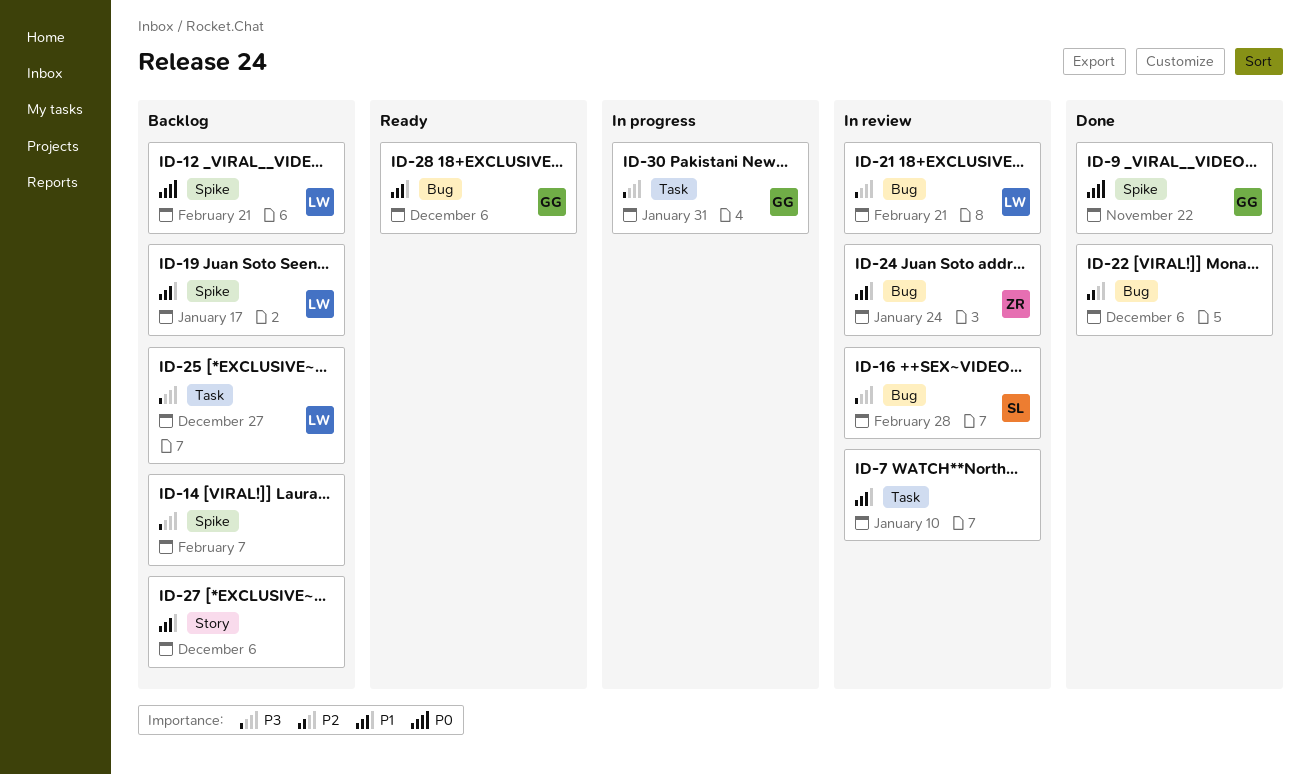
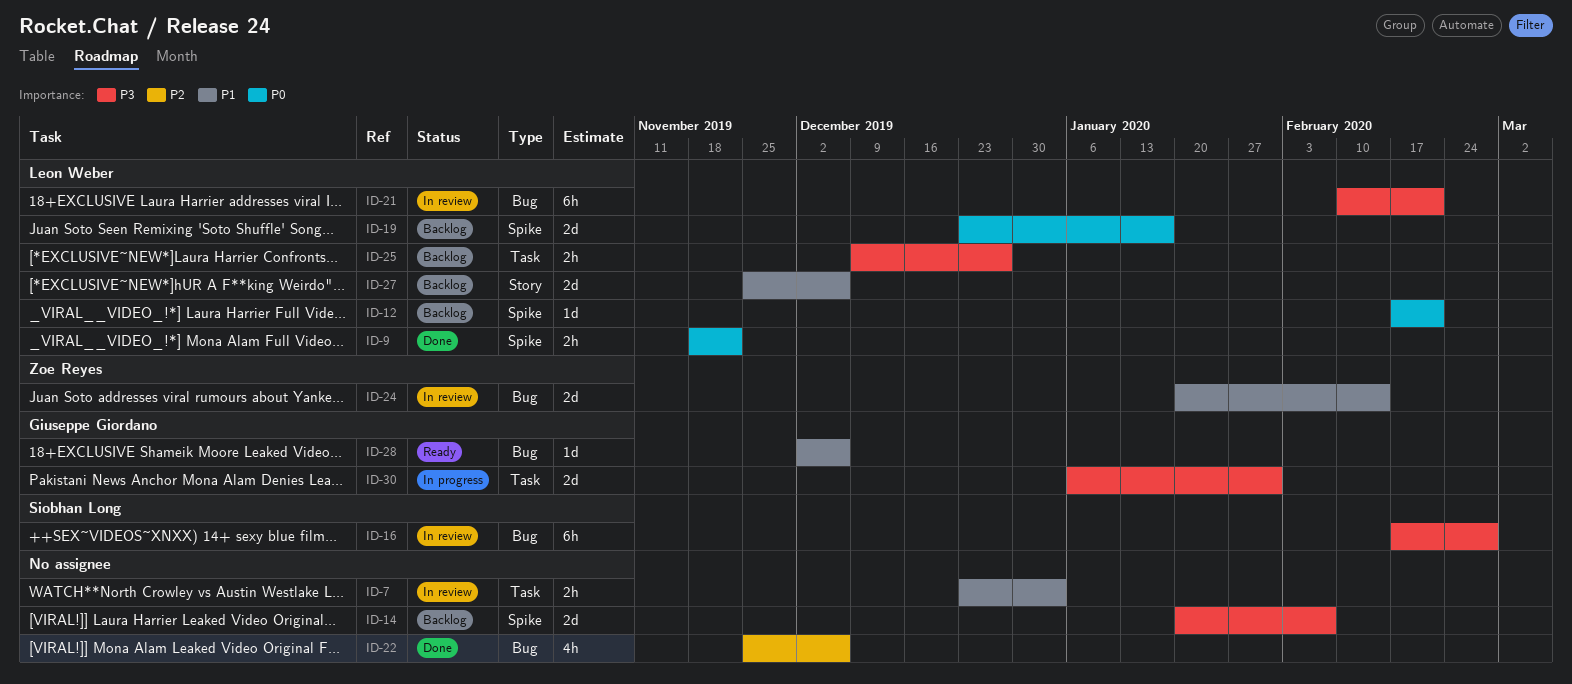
ID-7, due: Jan 10 -> Jan 3
ID-9, owner: Giuseppe Giordano -> Leon Weber
ID-19, priority: P1 -> P0
ID-24, due: Jan 24 -> Feb 14
ID-27, owner: none -> Leon Weber

